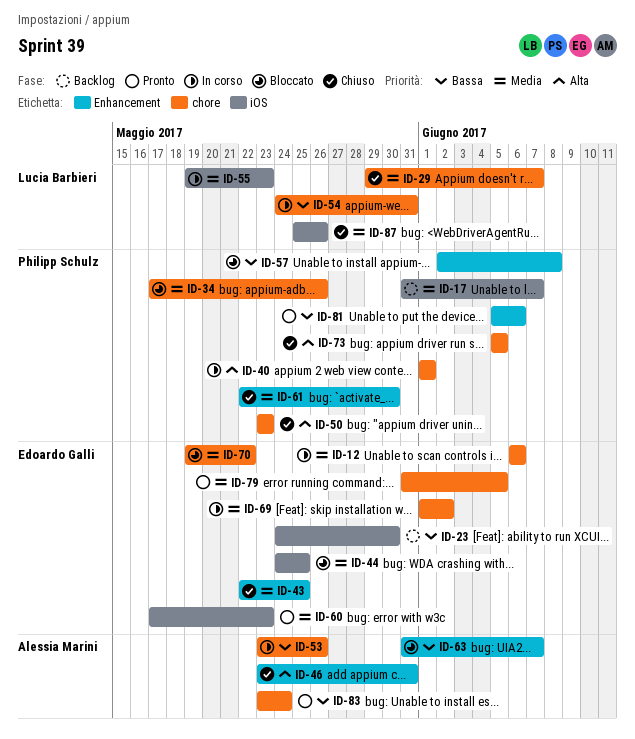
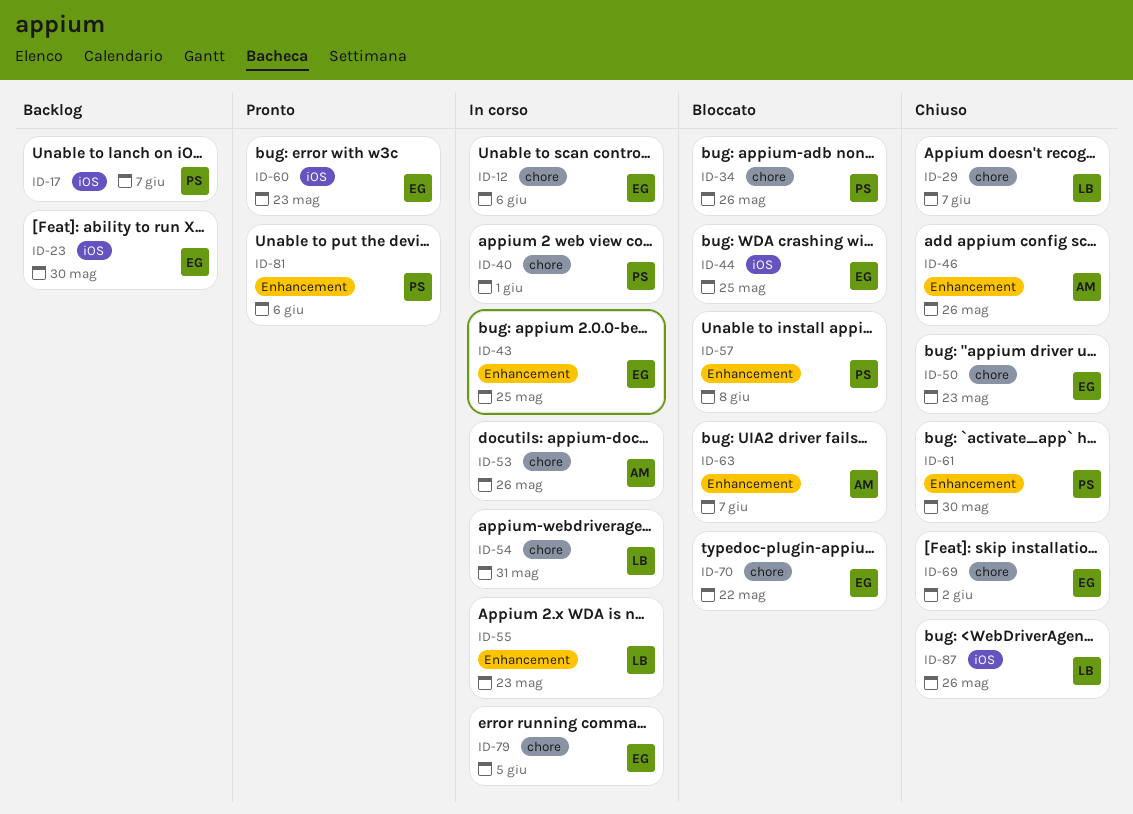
ID-43, status: Chiuso -> In corso
ID-46, due: May 31 -> May 26
ID-50, owner: Philipp Schulz -> Edoardo Galli
ID-55, label: iOS -> Enhancement
ID-69, status: In corso -> Chiuso
ID-73: present -> none
ID-79, status: Pronto -> In corso
ID-83: present -> none

